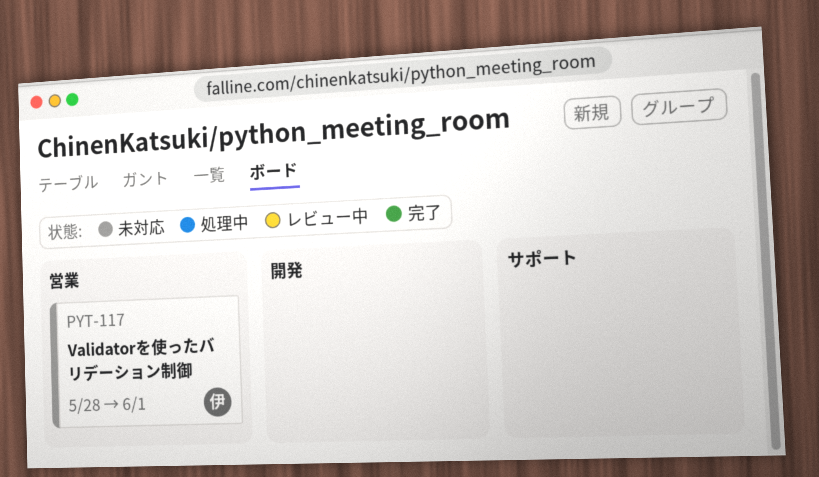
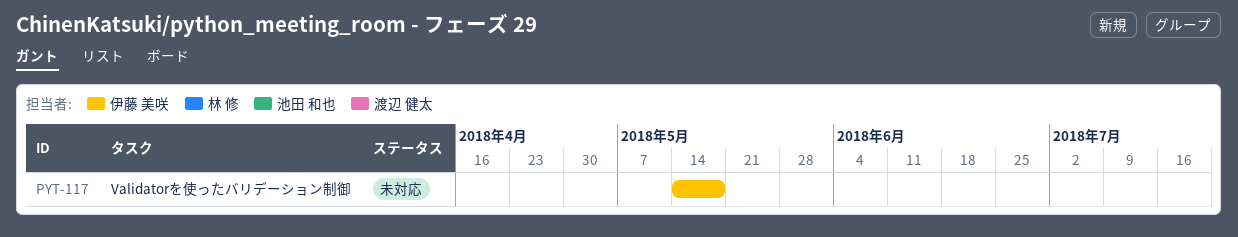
PYT-117, start: May 28 -> May 14
PYT-117, due: Jun 1 -> May 18

